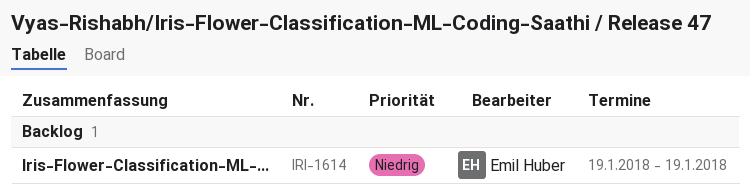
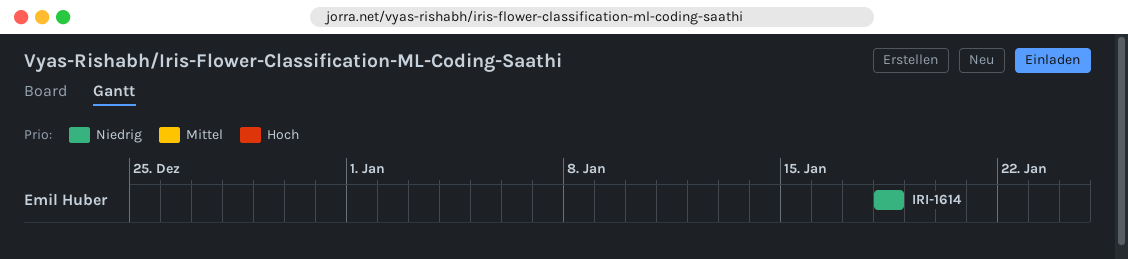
IRI-1614, start: Jan 19 -> Jan 18
IRI-1614, due: Jan 19 -> Jan 18

